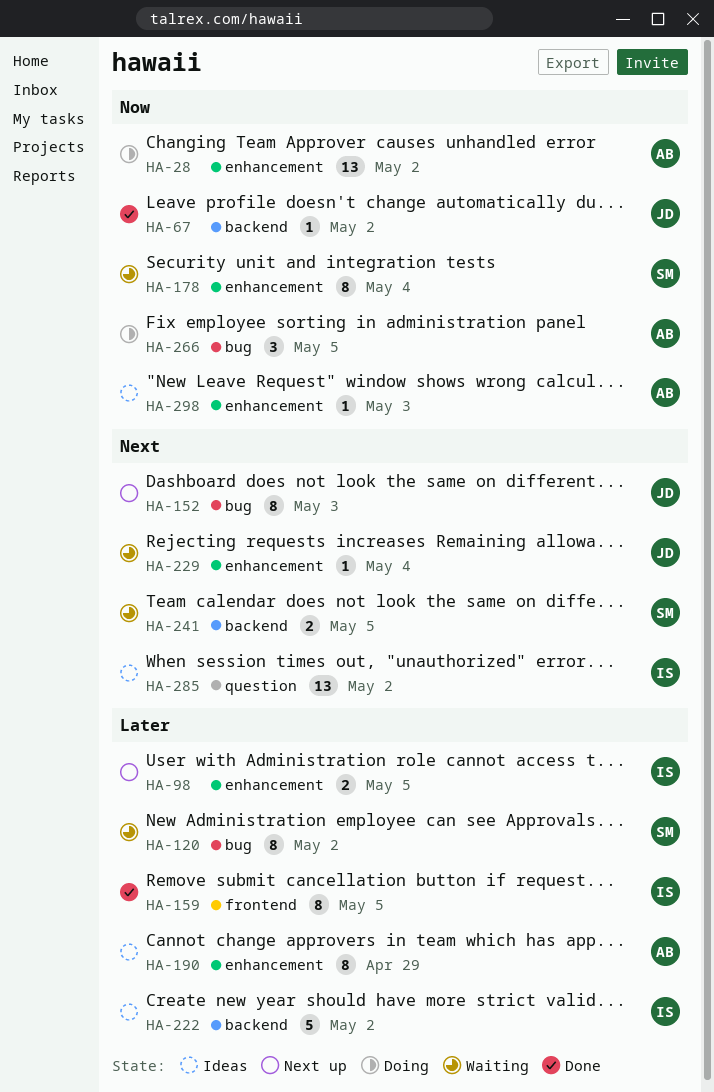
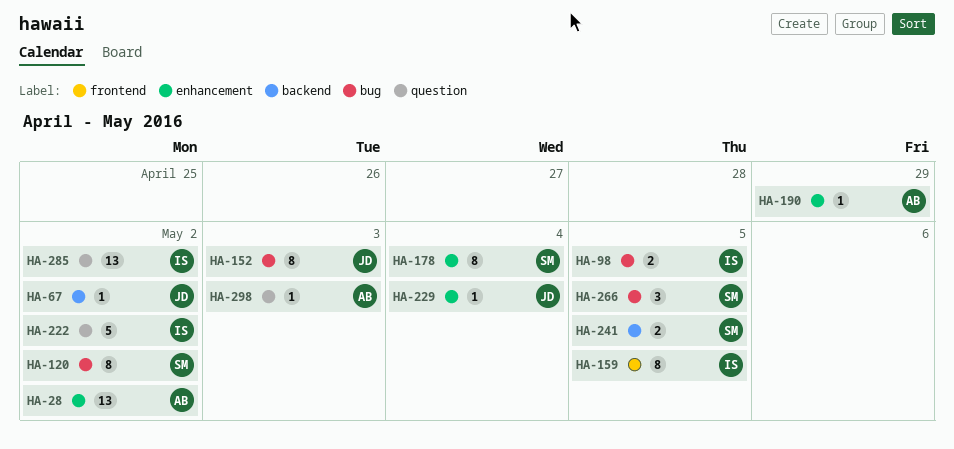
HA-98, label: enhancement -> bug
HA-190, estimate: 8 -> 1
HA-222, label: backend -> question
HA-266, owner: AB -> SM
HA-298, label: enhancement -> question

